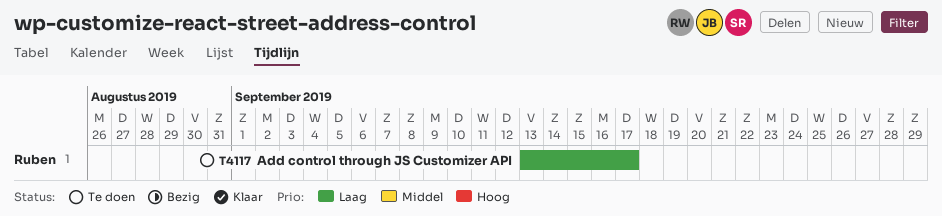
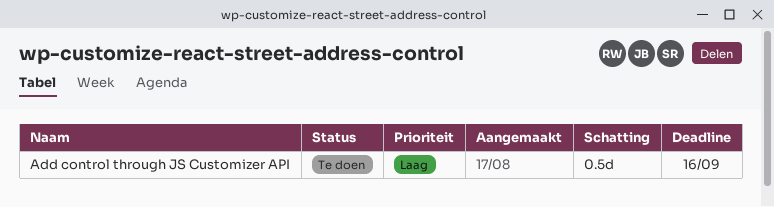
Add control through JS Customizer API, due: Sep 17 -> Sep 16

